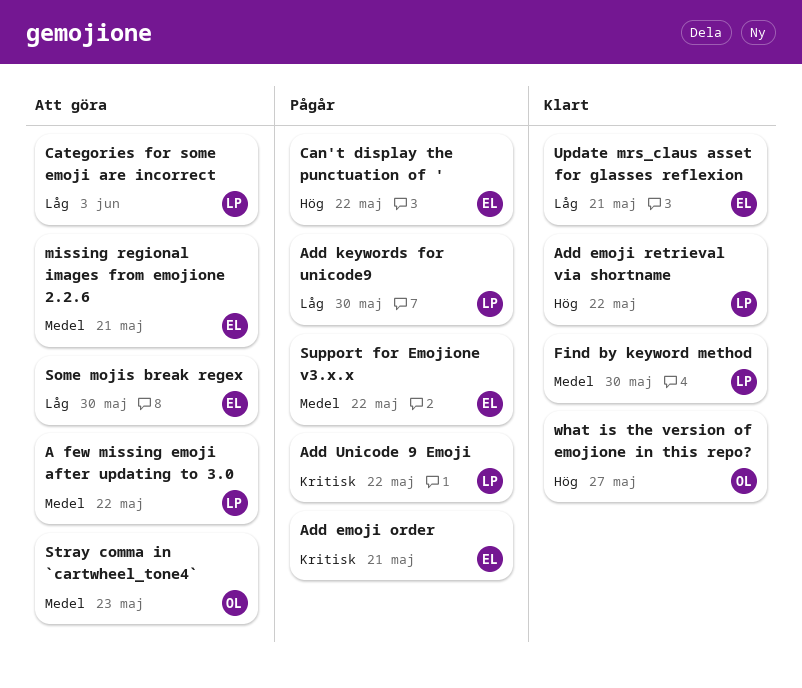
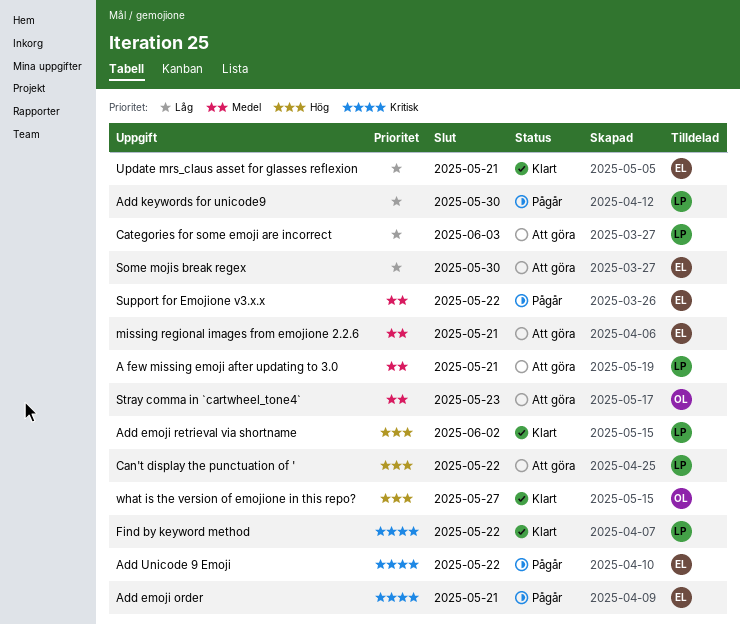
A few missing emoji after updating to 3.0, due: May 22 -> May 21
Add emoji retrieval via shortname, due: May 22 -> Jun 2
Add Unicode 9 Emoji, owner: LP -> EL
Can't display the punctuation of ', status: Pågår -> Att göra
Can't display the punctuation of ', owner: EL -> LP
Find by keyword method, priority: Medel -> Kritisk
Find by keyword method, due: May 30 -> May 22

